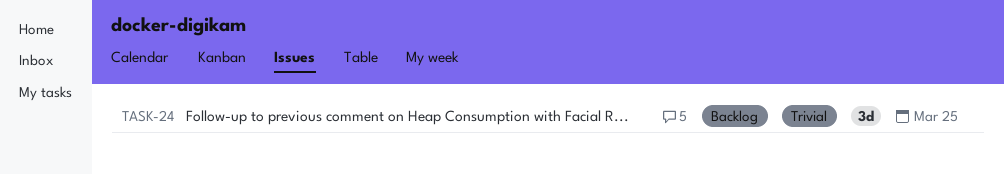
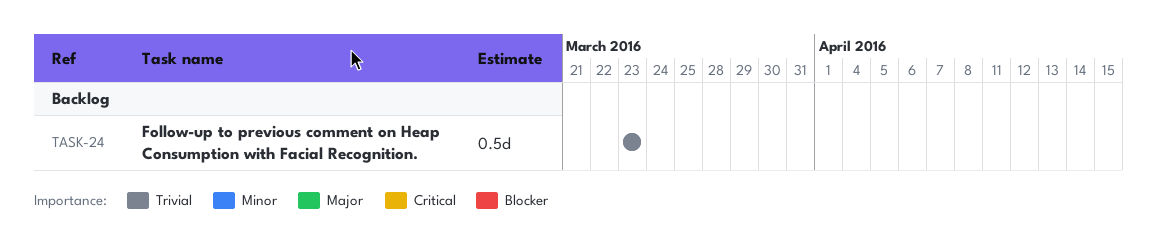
TASK-24, estimate: 3d -> 0.5d
TASK-24, due: Mar 25 -> Mar 23

